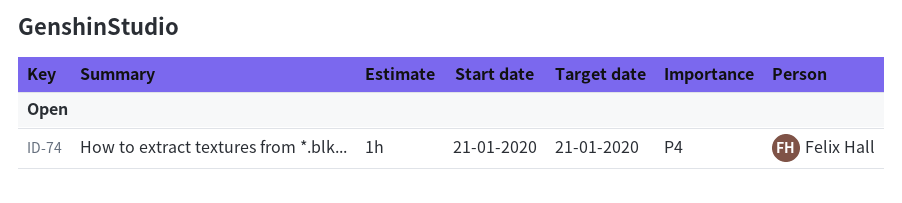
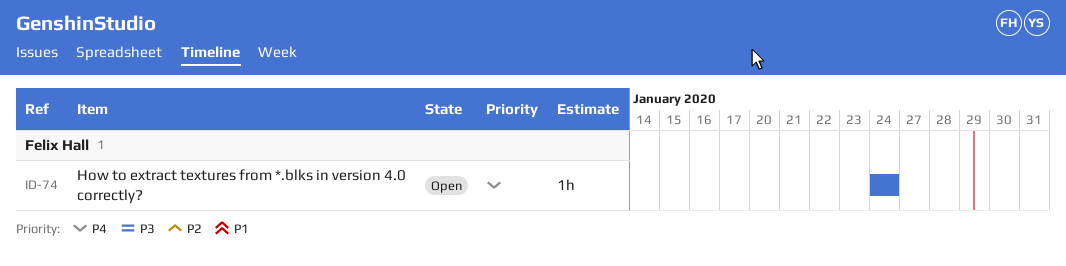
ID-74, start: Jan 21 -> Jan 24
ID-74, due: Jan 21 -> Jan 24

